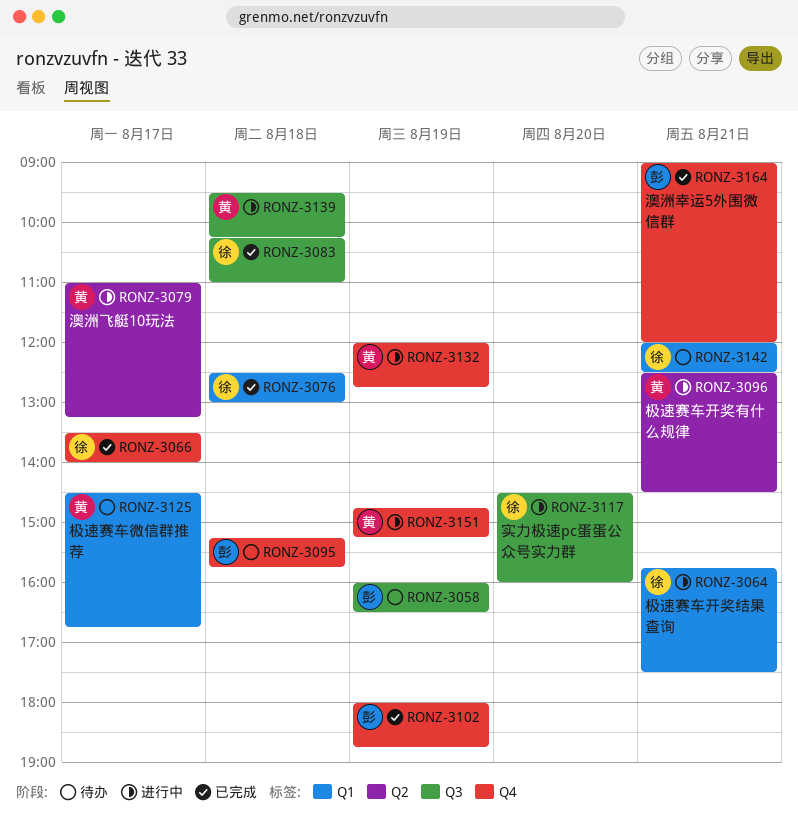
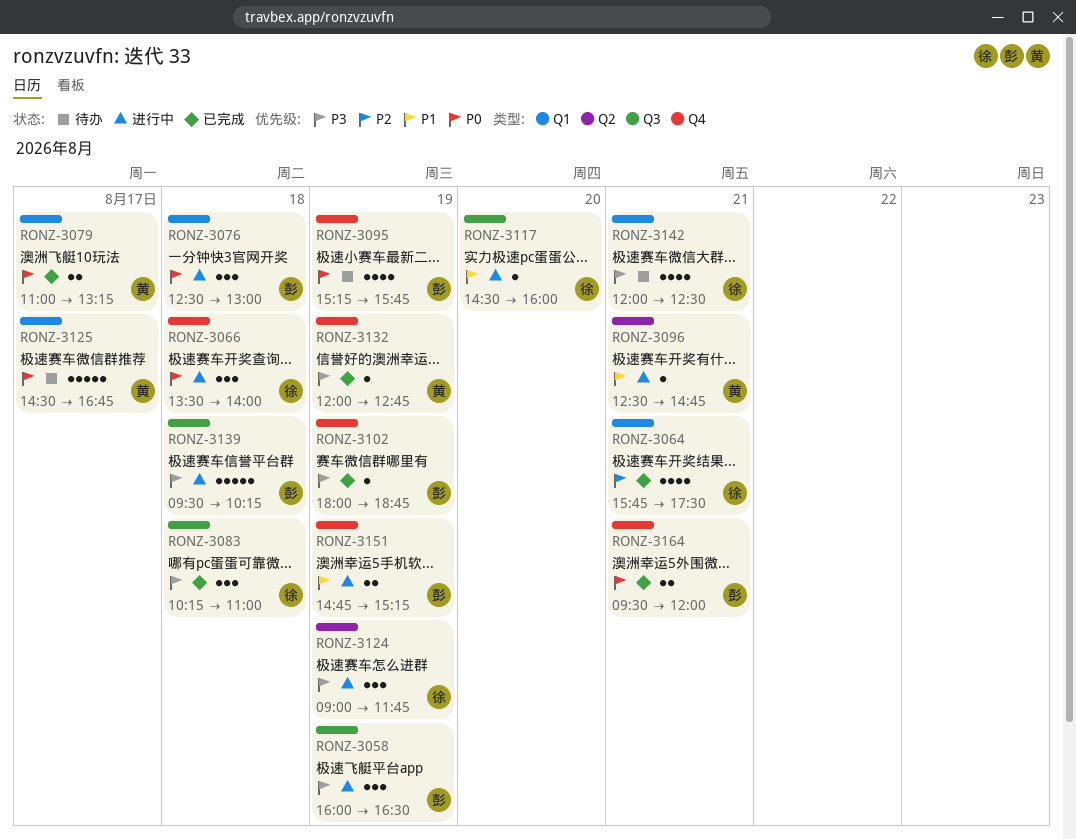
RONZ-3058, status: 待办 -> 进行中
RONZ-3064, status: 进行中 -> 已完成
RONZ-3066, status: 已完成 -> 进行中
RONZ-3066, day: Aug 17 -> Aug 18
RONZ-3076, status: 已完成 -> 进行中
RONZ-3076, owner: 徐 -> 彭
RONZ-3079, status: 进行中 -> 已完成
RONZ-3079, label: Q2 -> Q1
RONZ-3095, day: Aug 18 -> Aug 19
RONZ-3096, ends: 14:30 -> 14:45
RONZ-3124: none -> present
RONZ-3132, status: 进行中 -> 已完成
RONZ-3139, owner: 黄 -> 彭
RONZ-3151, owner: 黄 -> 彭
RONZ-3164, begins: 09:00 -> 09:30

